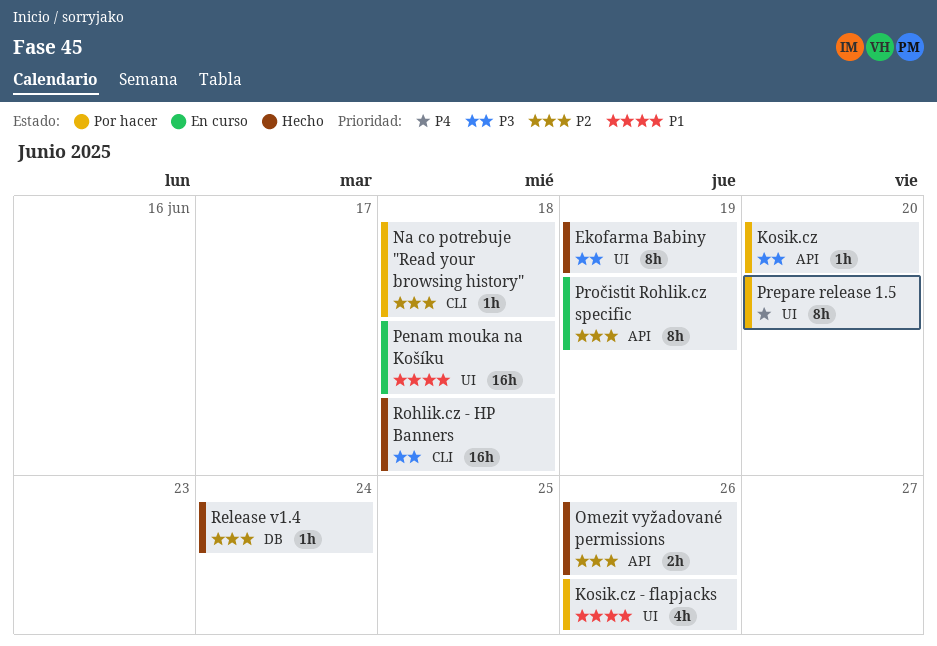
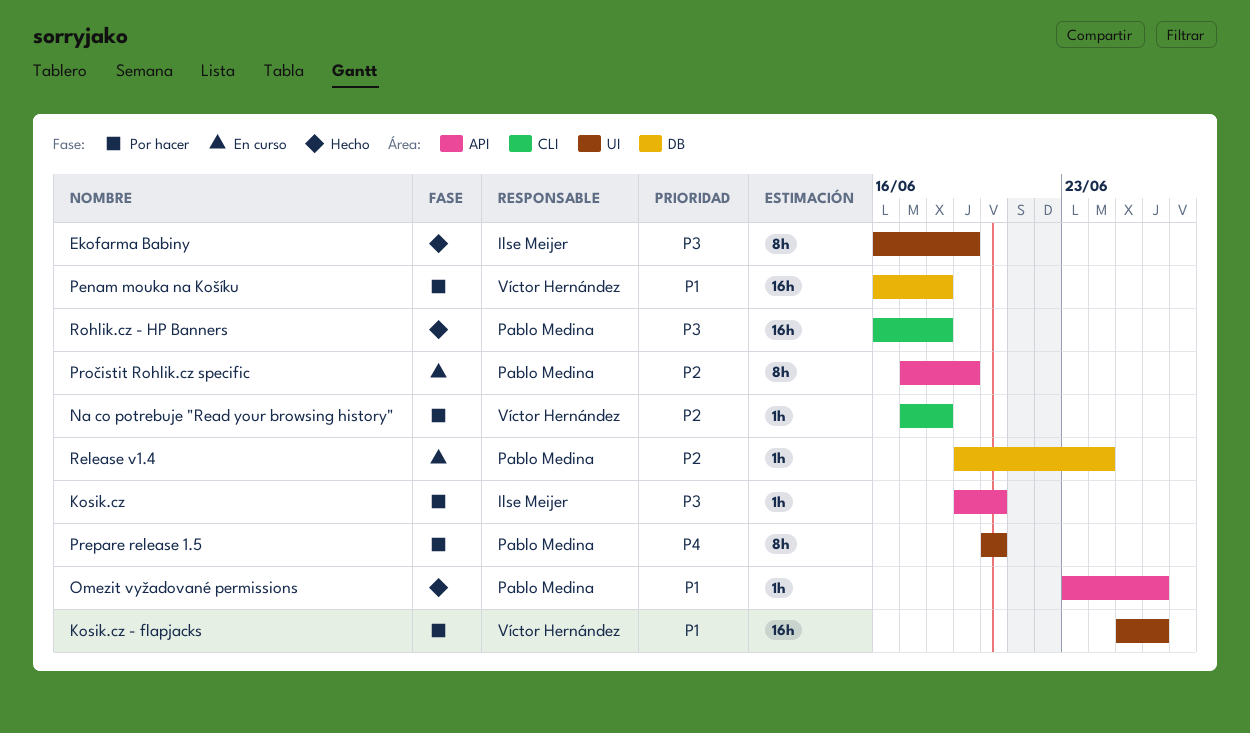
Kosik.cz - flapjacks, estimate: 4h -> 16h
Omezit vyžadované permissions, priority: P2 -> P1
Omezit vyžadované permissions, estimate: 2h -> 1h
Penam mouka na Košíku, status: En curso -> Por hacer
Penam mouka na Košíku, label: UI -> DB
Release v1.4, status: Hecho -> En curso

